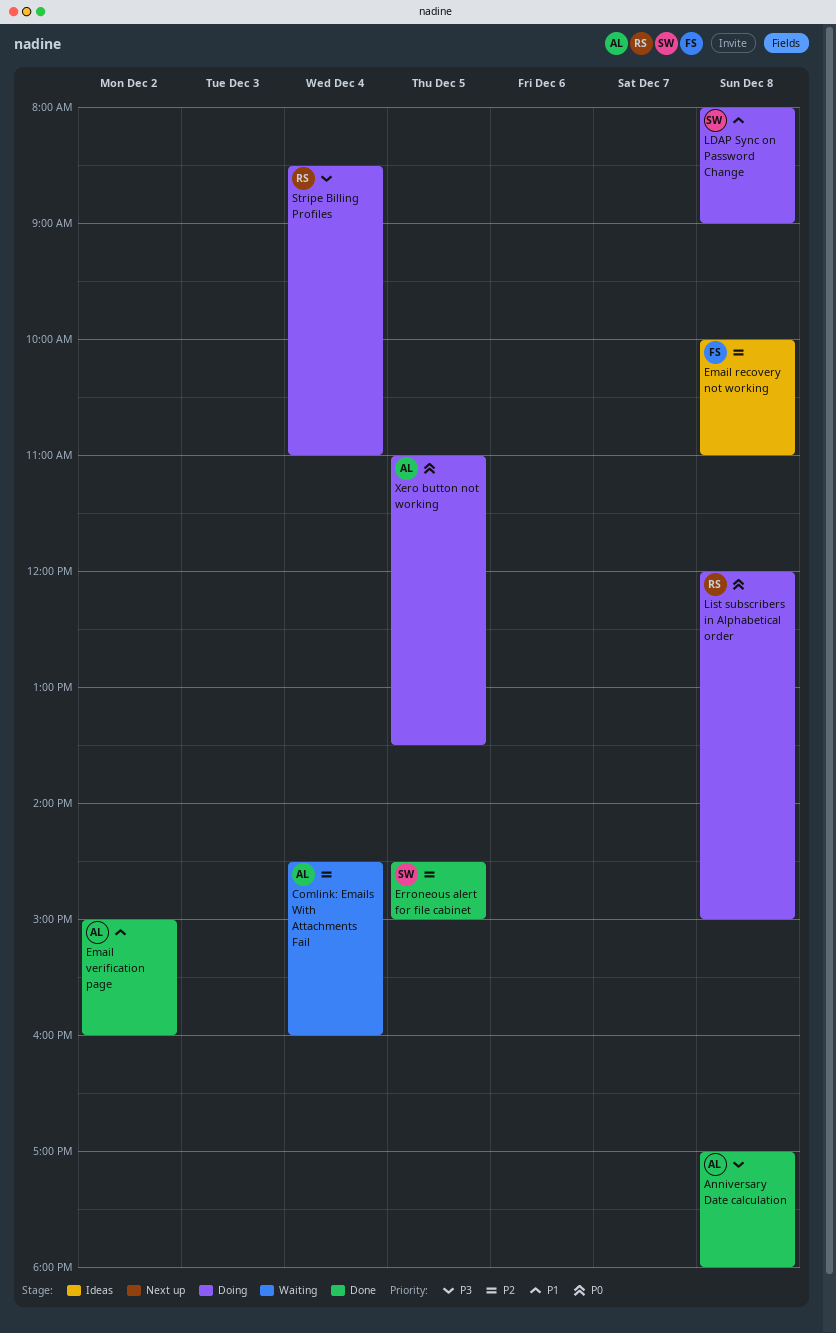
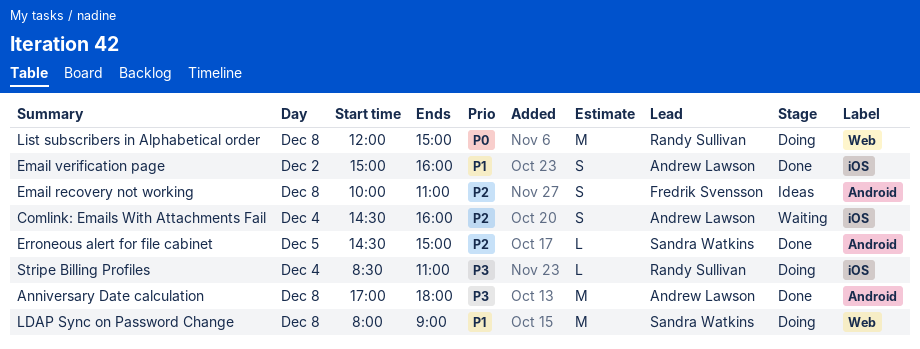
Xero button not working: present -> none

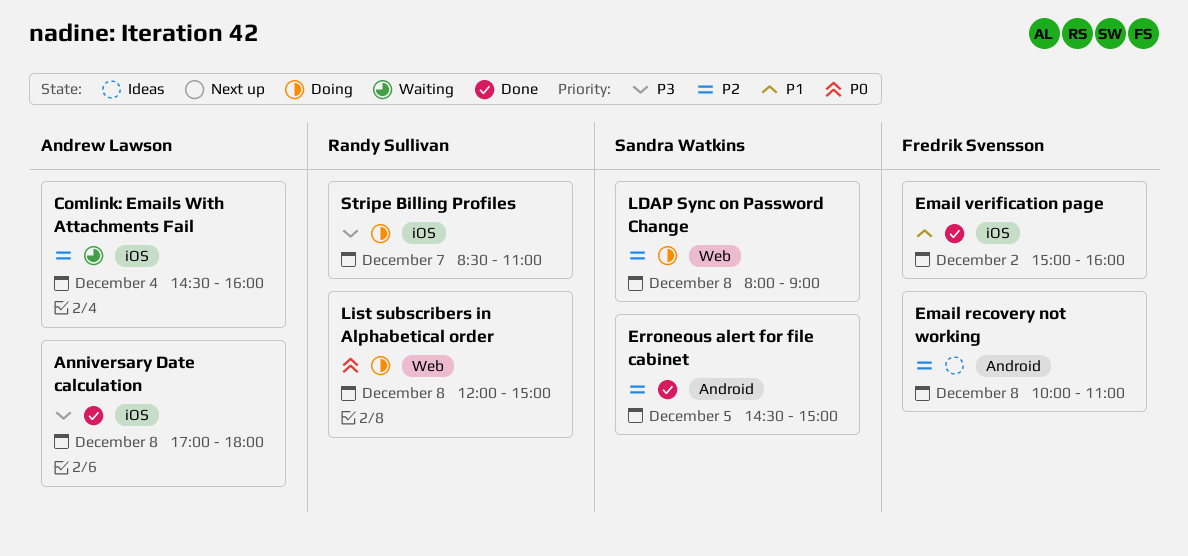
Anniversary Date calculation, label: Android -> iOS
Email verification page, owner: Andrew Lawson -> Fredrik Svensson
LDAP Sync on Password Change, priority: P1 -> P2
Stripe Billing Profiles, day: Dec 4 -> Dec 7

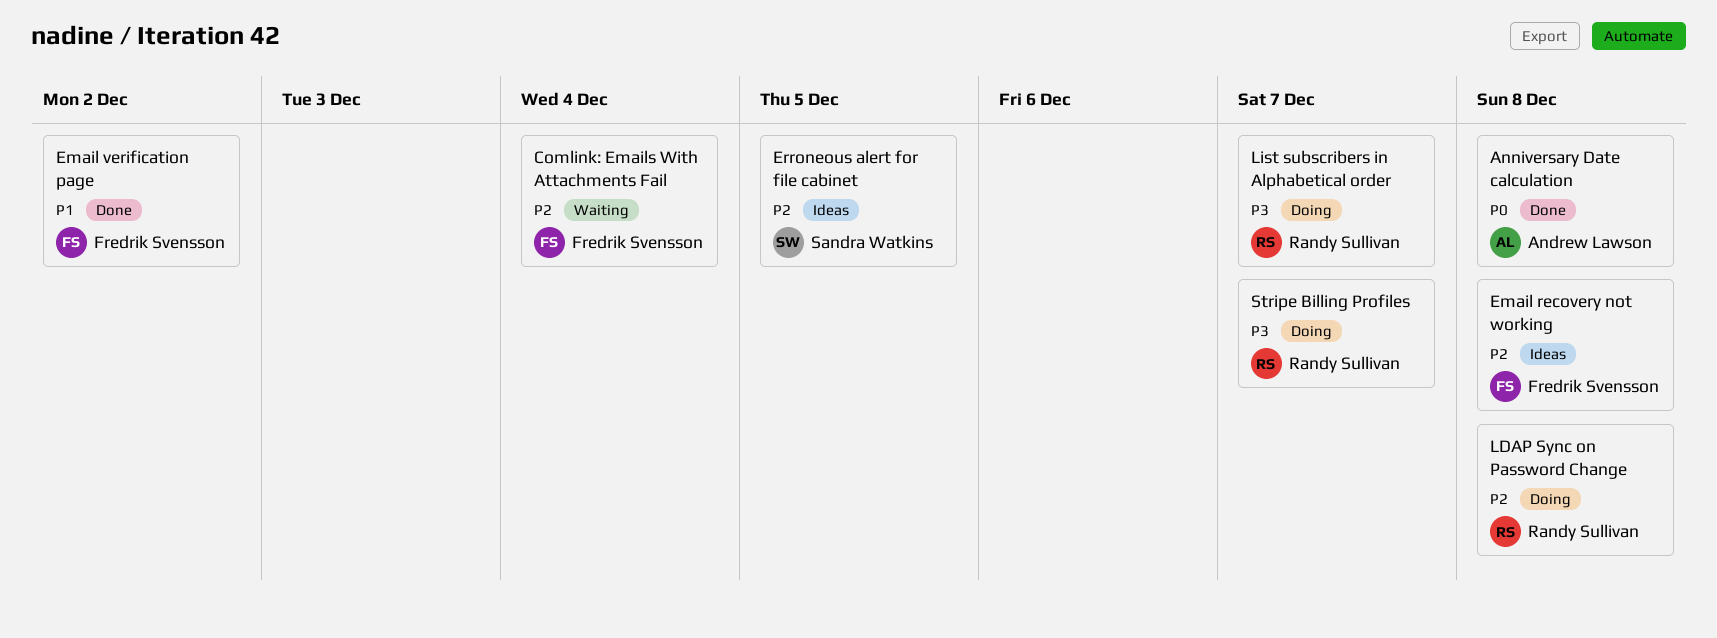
Anniversary Date calculation, priority: P3 -> P0
Comlink: Emails With Attachments Fail, owner: Andrew Lawson -> Fredrik Svensson
Erroneous alert for file cabinet, status: Done -> Ideas
LDAP Sync on Password Change, owner: Sandra Watkins -> Randy Sullivan
List subscribers in Alphabetical order, priority: P0 -> P3
List subscribers in Alphabetical order, day: Dec 8 -> Dec 7

